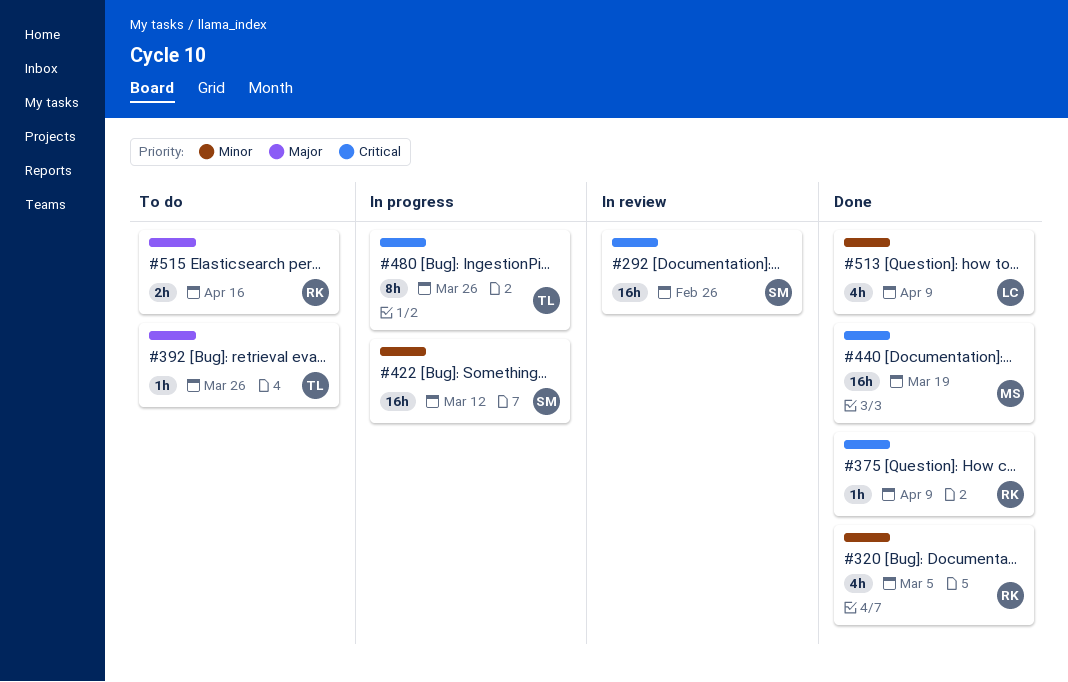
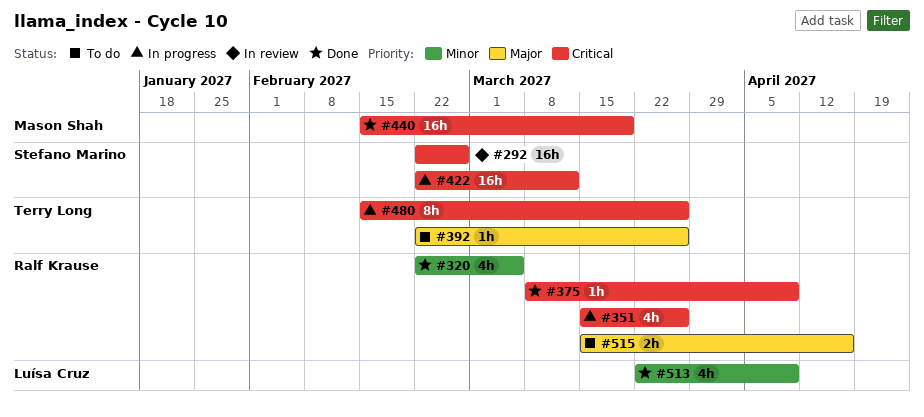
#351: none -> present
#422, priority: Minor -> Critical

